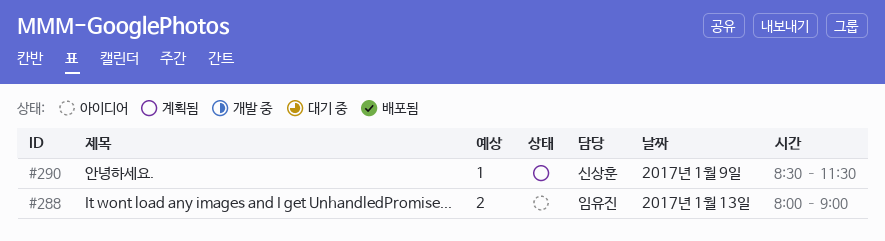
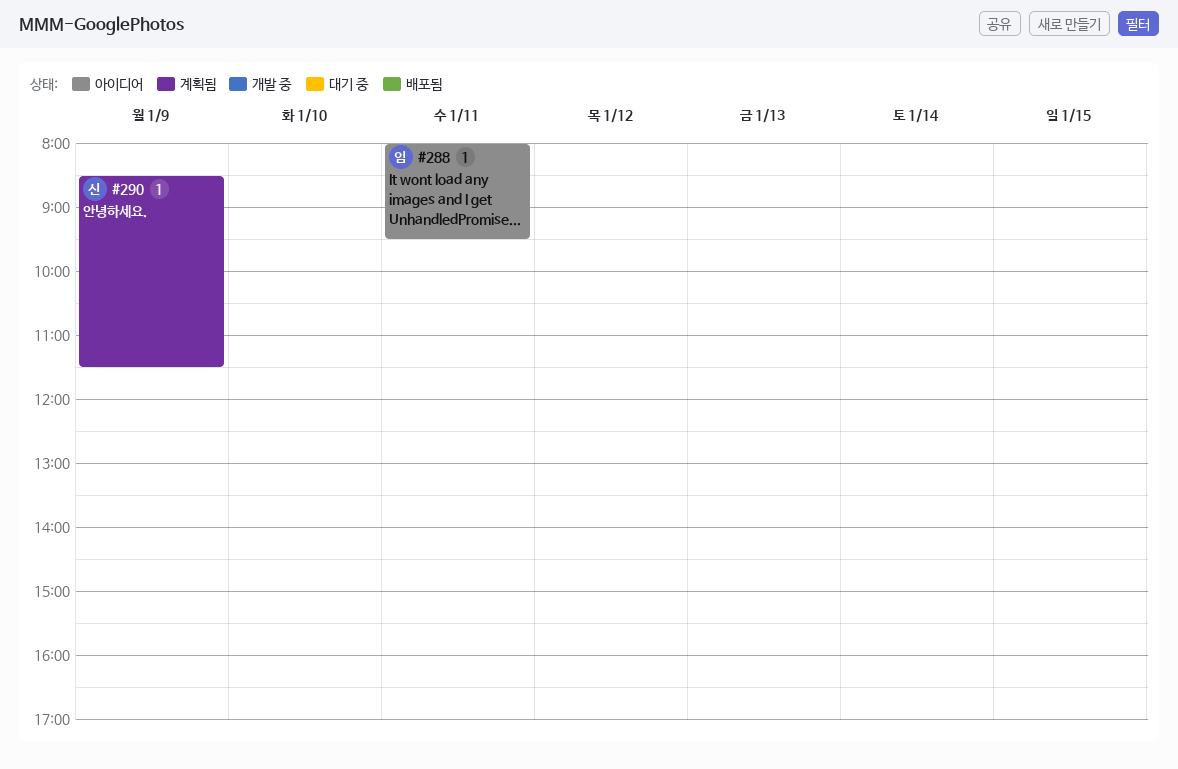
#288, estimate: 2 -> 1
#288, day: Jan 13 -> Jan 11
#288, ends: 09:00 -> 09:30

